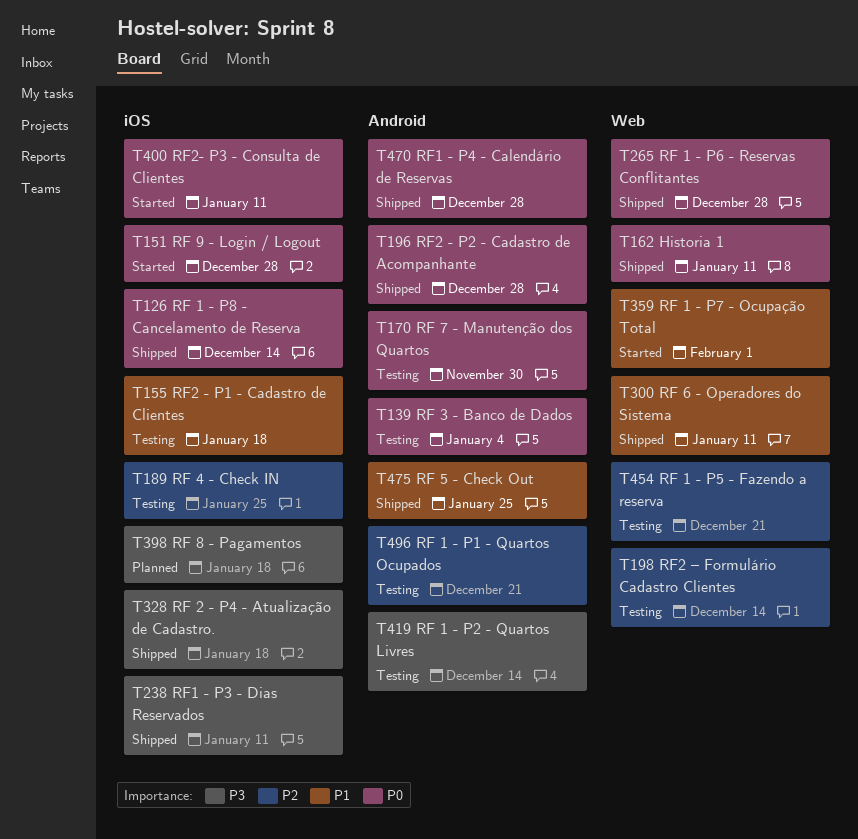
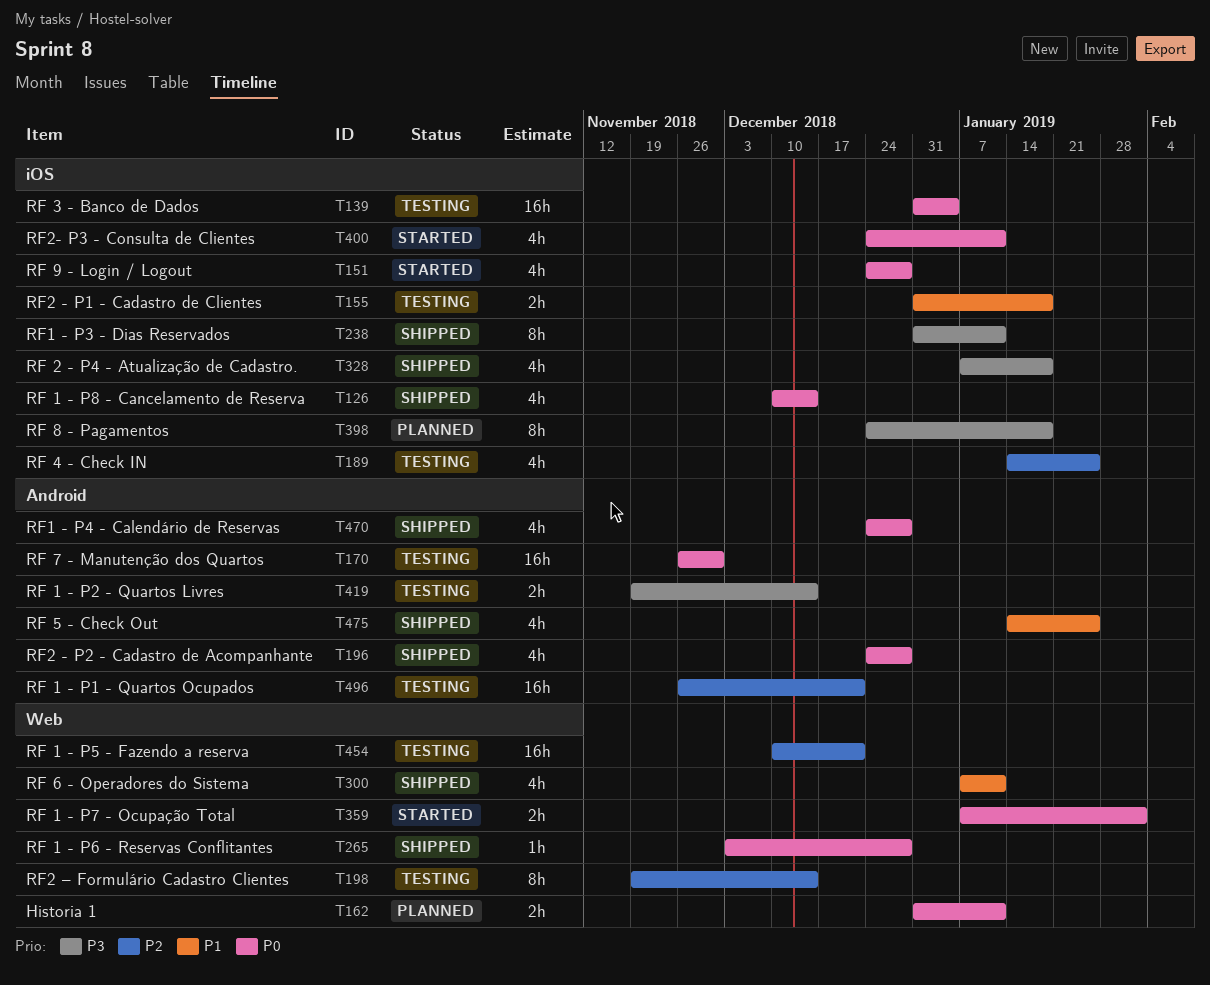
T139, label: Android -> iOS
T162, status: Shipped -> Planned
T359, priority: P1 -> P0

